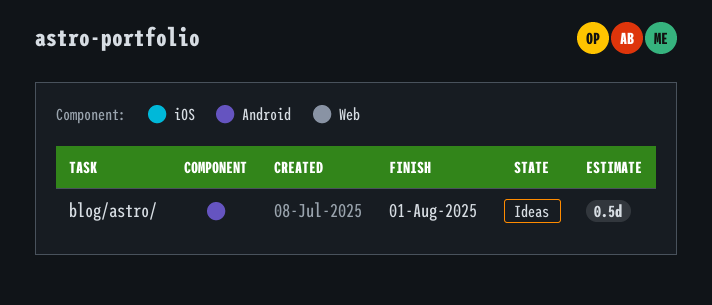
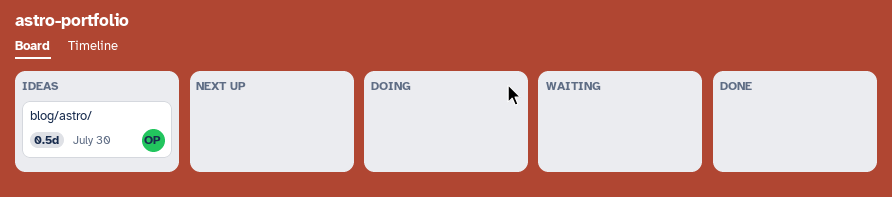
blog/astro/, due: Aug 1 -> Jul 30

